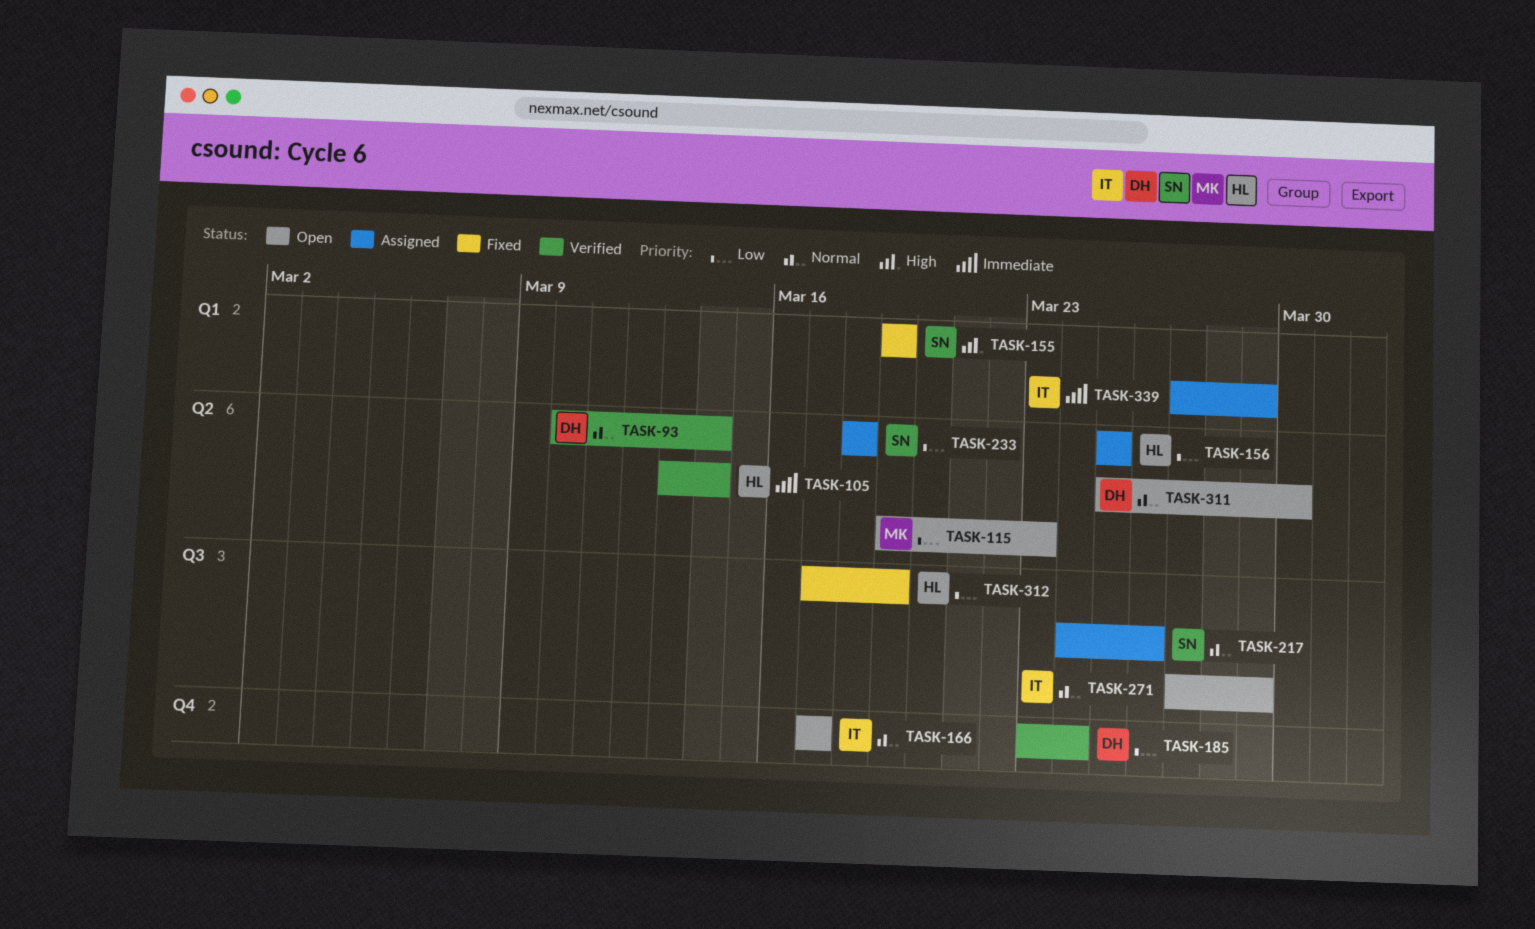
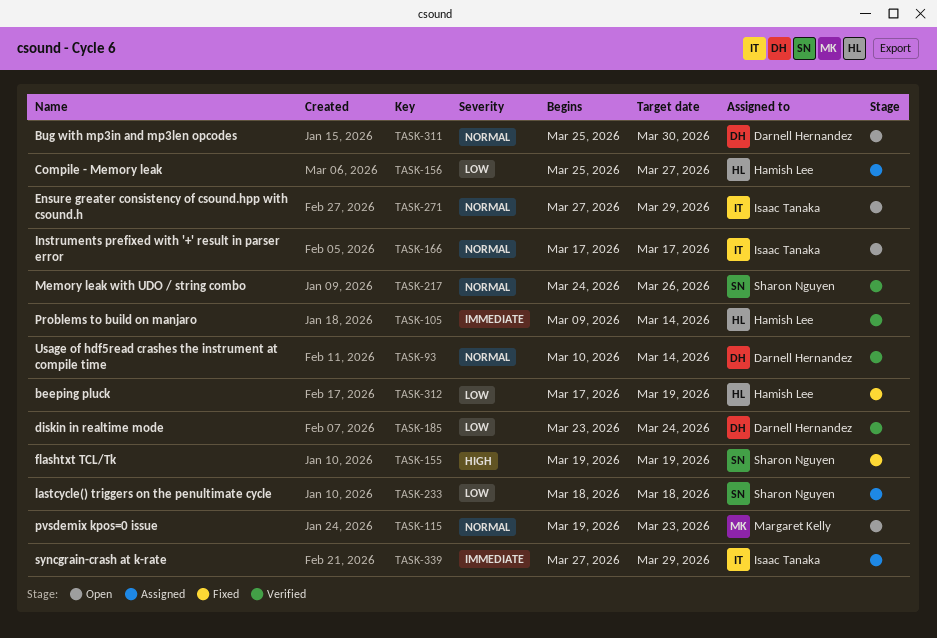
TASK-105, start: Mar 13 -> Mar 9
TASK-115, priority: Low -> Normal
TASK-156, due: Mar 25 -> Mar 27
TASK-217, status: Assigned -> Verified

